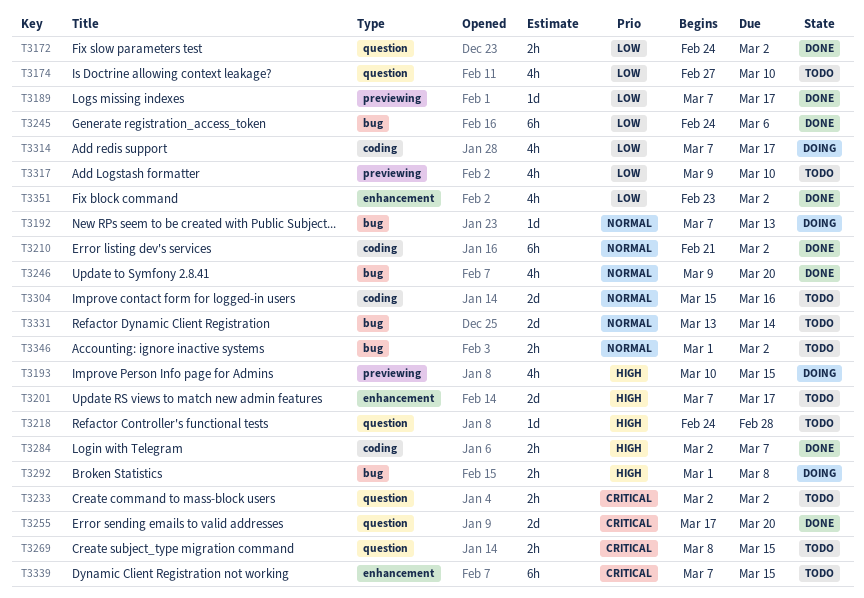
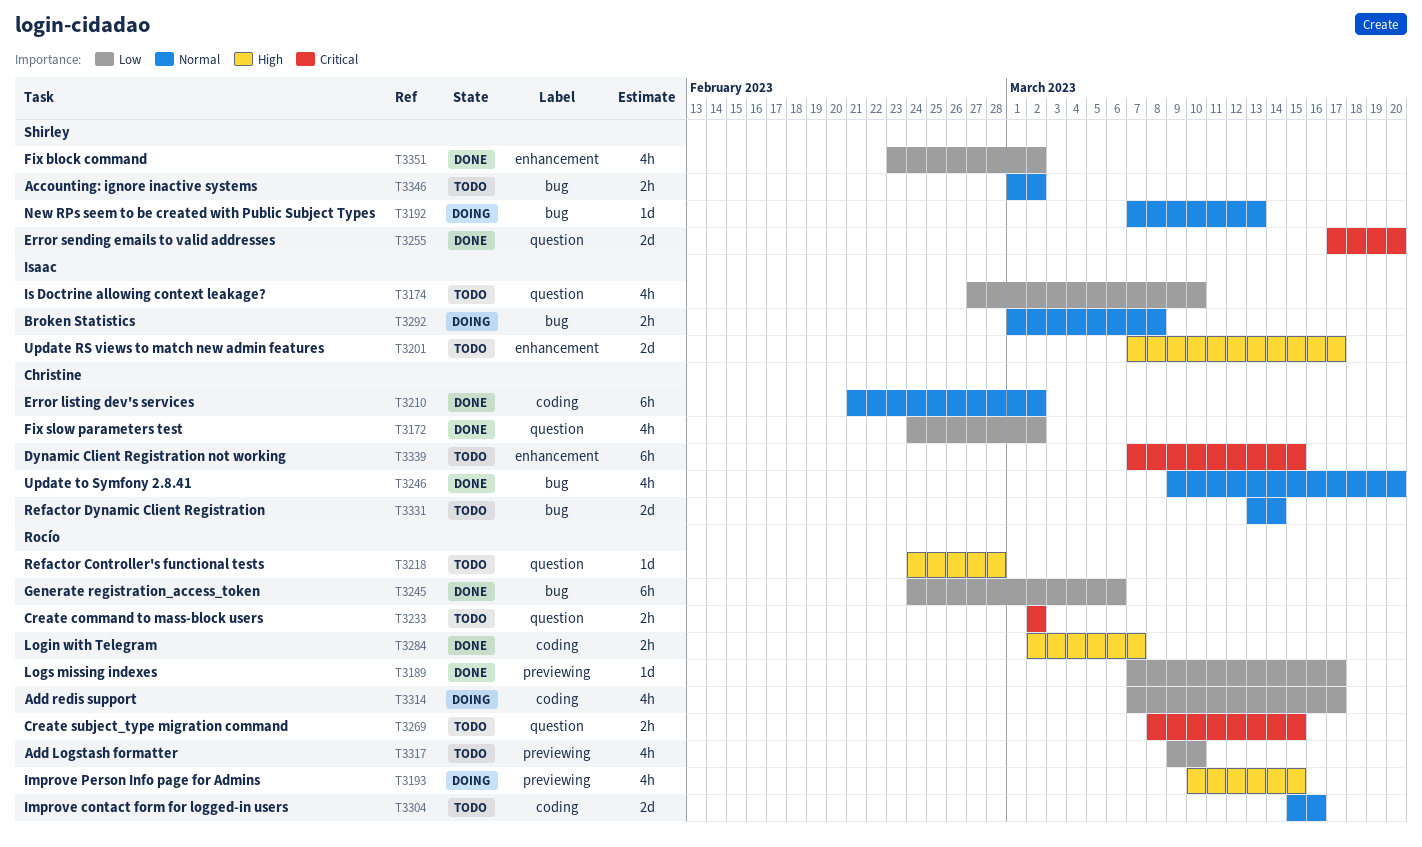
T3172, estimate: 2h -> 4h
T3292, priority: High -> Normal

